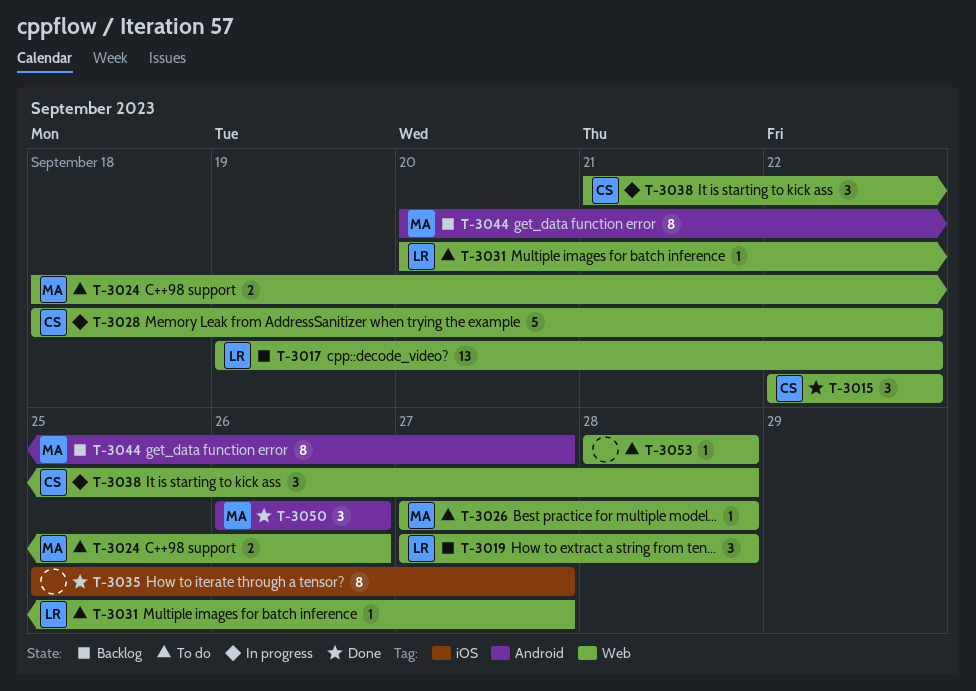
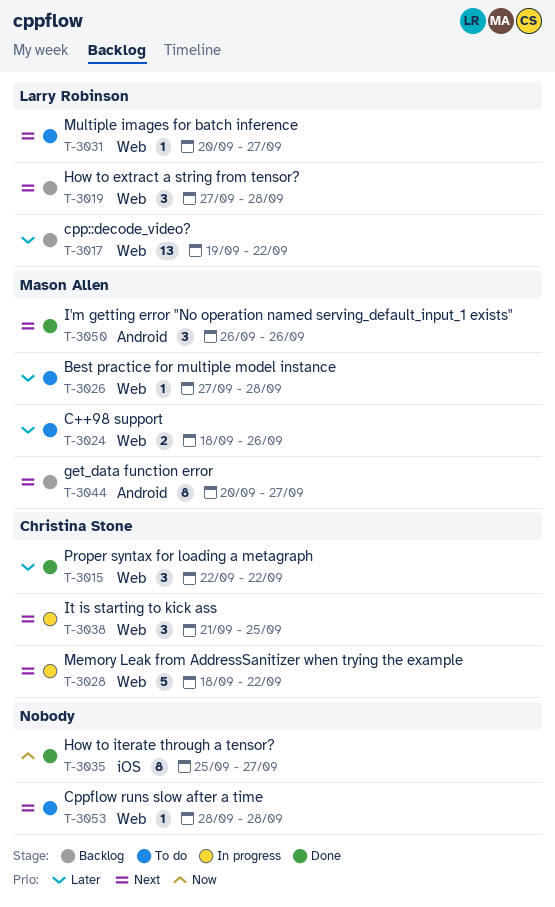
T-3038, due: Sep 28 -> Sep 25

